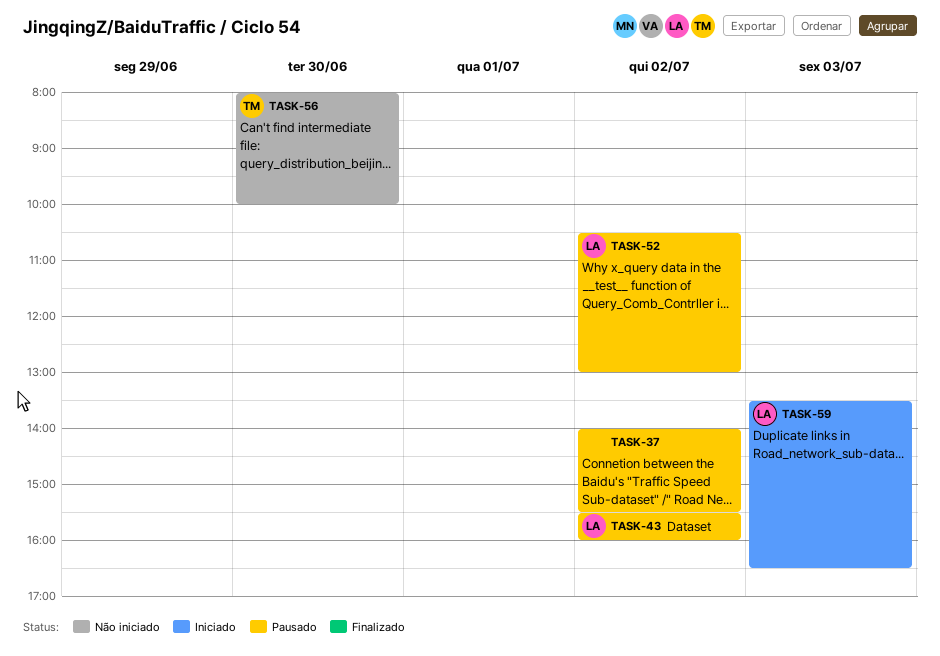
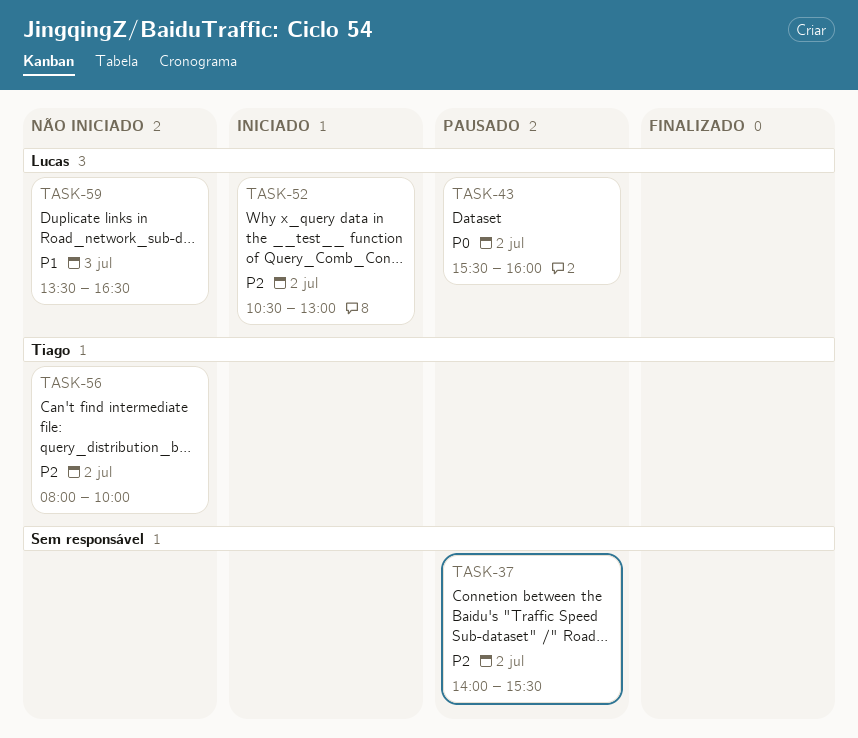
TASK-52, status: Pausado -> Iniciado
TASK-56, day: Jun 30 -> Jul 2
TASK-59, status: Iniciado -> Não iniciado

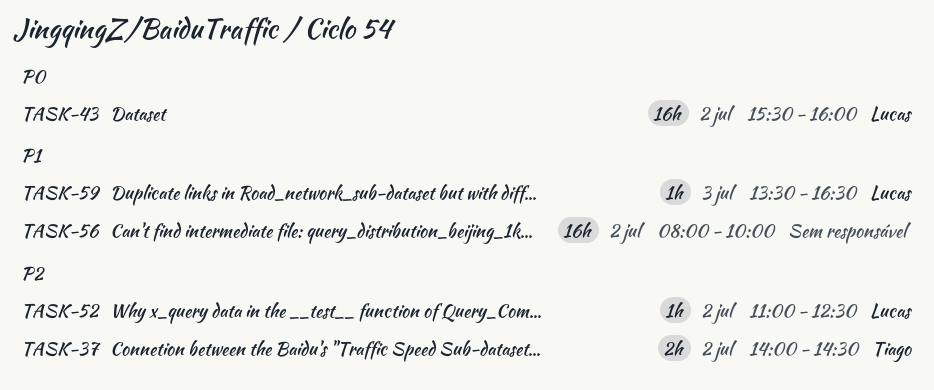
TASK-37, owner: none -> Tiago
TASK-37, ends: 15:30 -> 14:30
TASK-52, begins: 10:30 -> 11:00
TASK-52, ends: 13:00 -> 12:30
TASK-56, owner: Tiago -> none
TASK-56, priority: P2 -> P1

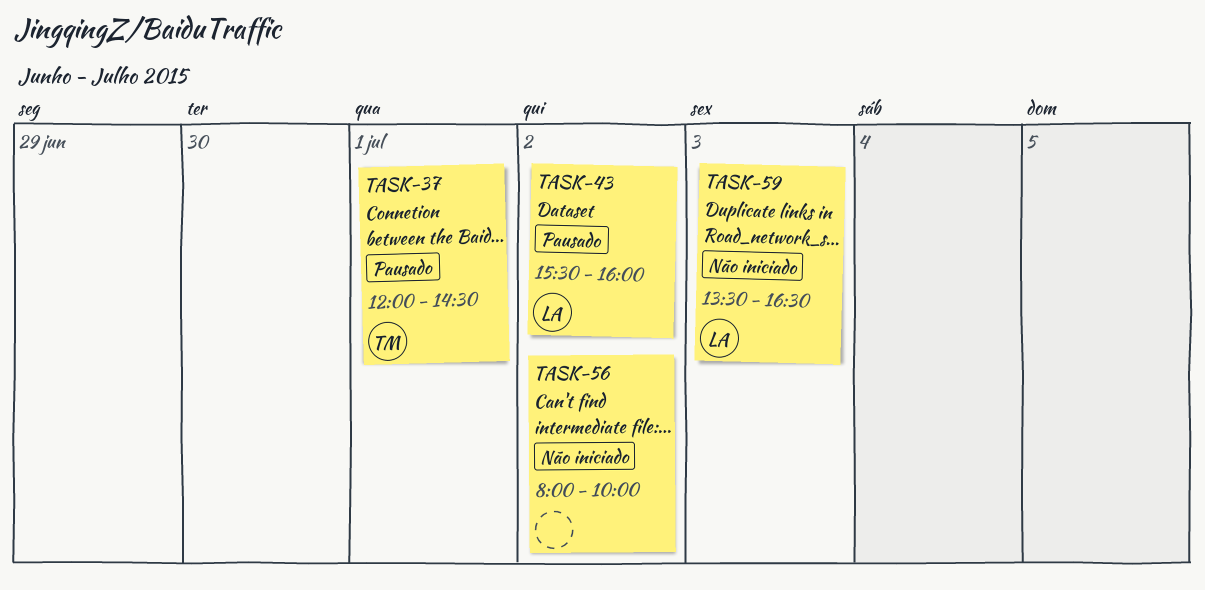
TASK-37, day: Jul 2 -> Jul 1
TASK-37, begins: 14:00 -> 12:00
TASK-52: present -> none

